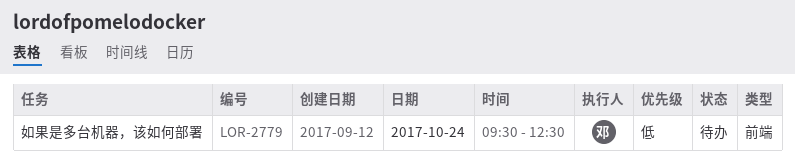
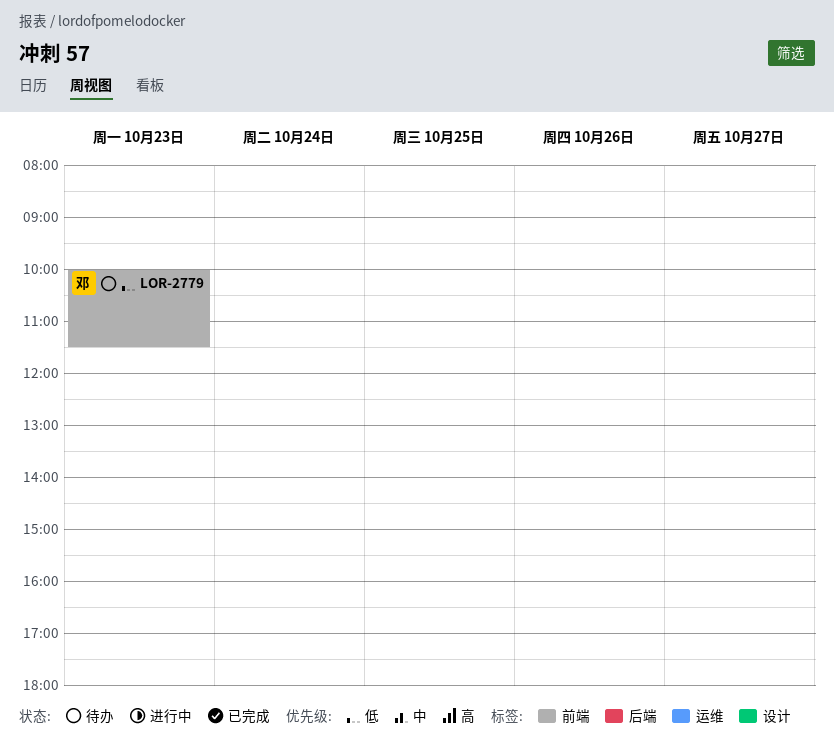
LOR-2779, day: Oct 24 -> Oct 23
LOR-2779, begins: 09:30 -> 10:00
LOR-2779, ends: 12:30 -> 11:30

